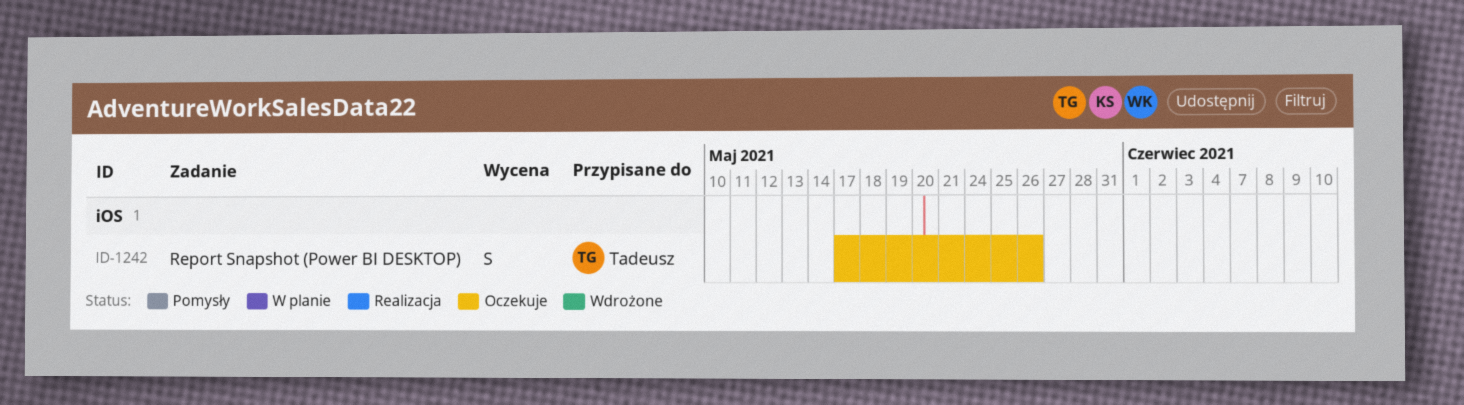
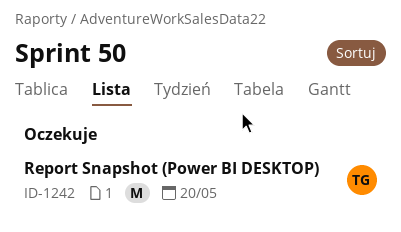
ID-1242, estimate: S -> M
ID-1242, due: May 26 -> May 20

